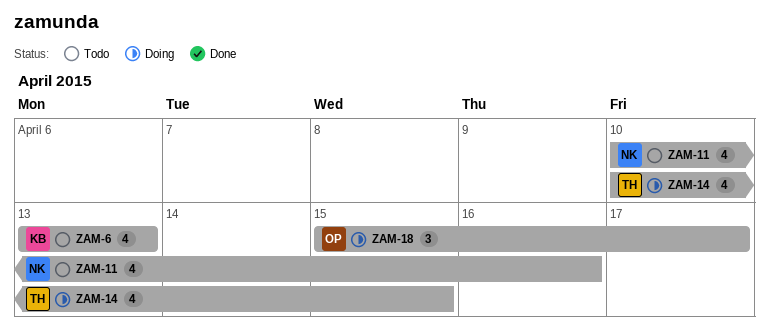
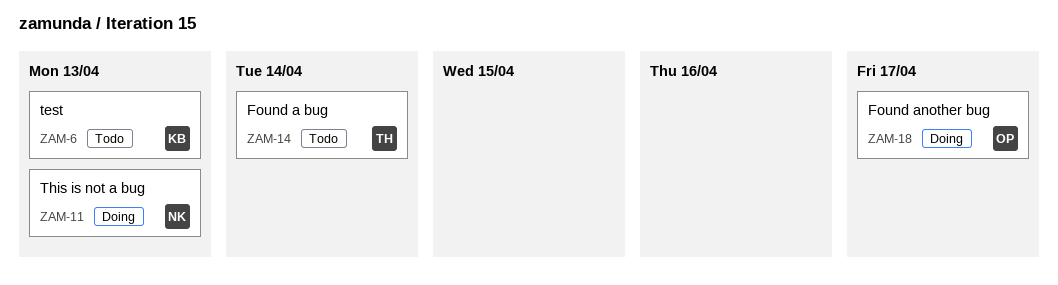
ZAM-11, status: Todo -> Doing
ZAM-11, due: Apr 16 -> Apr 13
ZAM-14, status: Doing -> Todo
ZAM-14, due: Apr 15 -> Apr 14

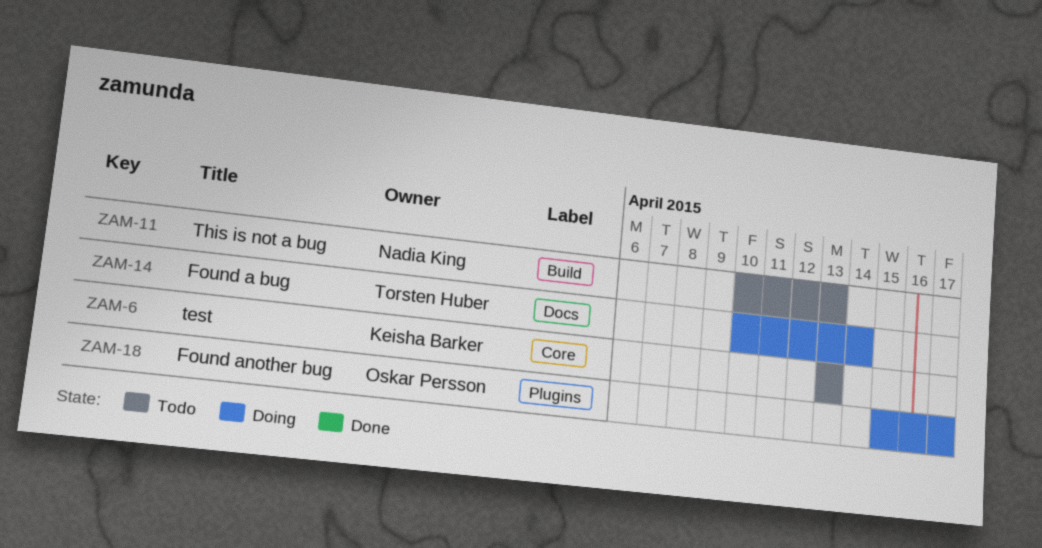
ZAM-11, status: Doing -> Todo
ZAM-14, status: Todo -> Doing

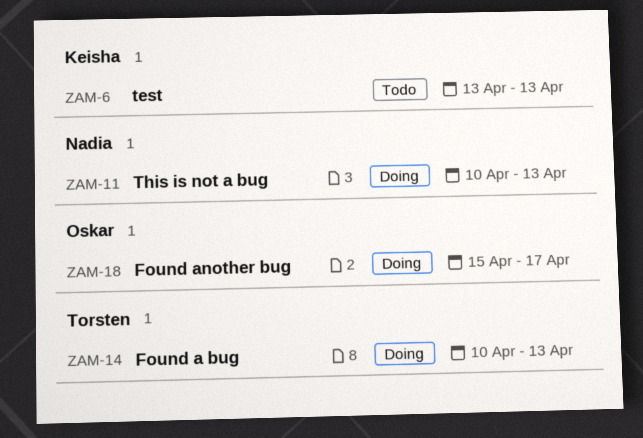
ZAM-11, status: Todo -> Doing
ZAM-14, due: Apr 14 -> Apr 13

